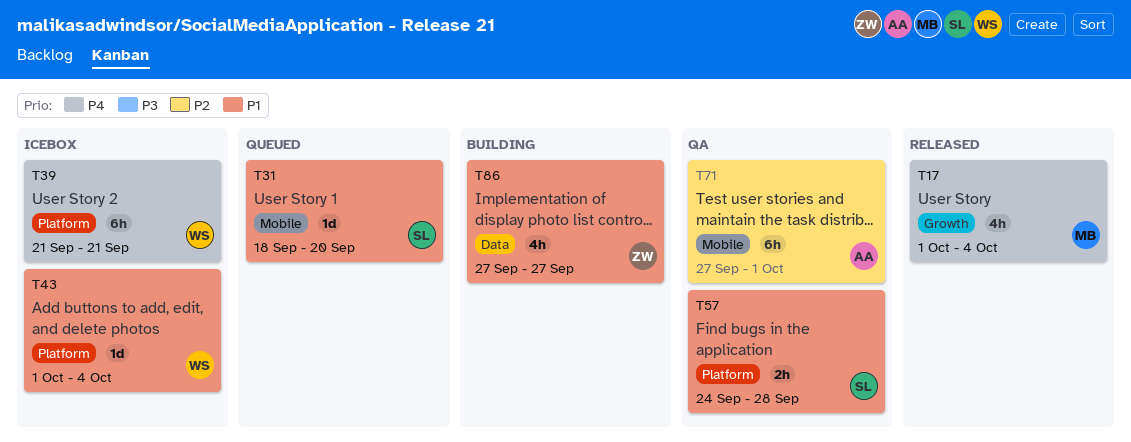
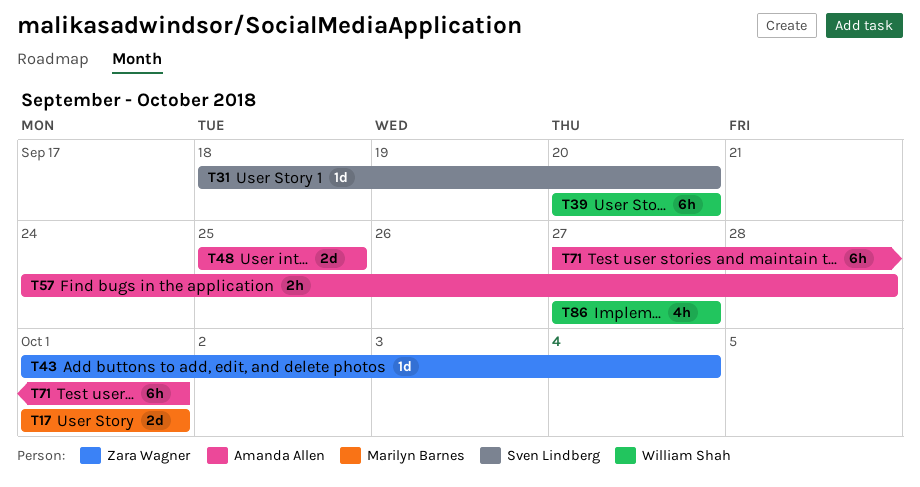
T17, estimate: 4h -> 2d
T17, due: Oct 4 -> Oct 1
T39, start: Sep 21 -> Sep 20
T39, due: Sep 21 -> Sep 20
T43, owner: William Shah -> Zara Wagner
T48: none -> present
T57, owner: Sven Lindberg -> Amanda Allen
T86, owner: Zara Wagner -> William Shah

